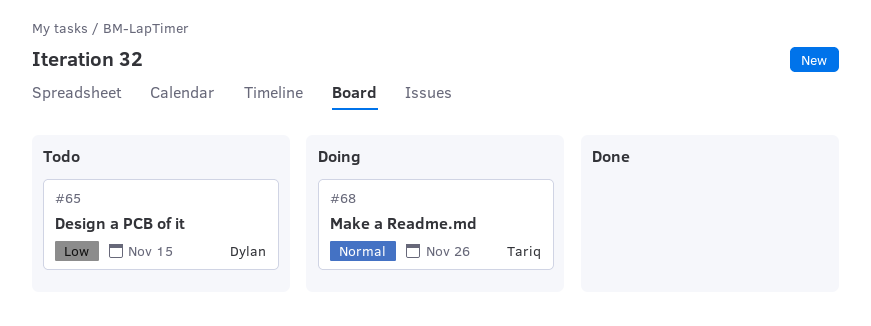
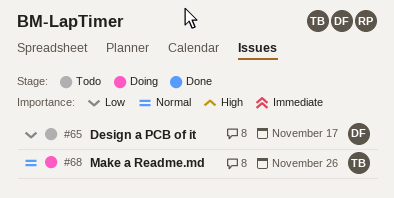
#65, due: Nov 15 -> Nov 17

